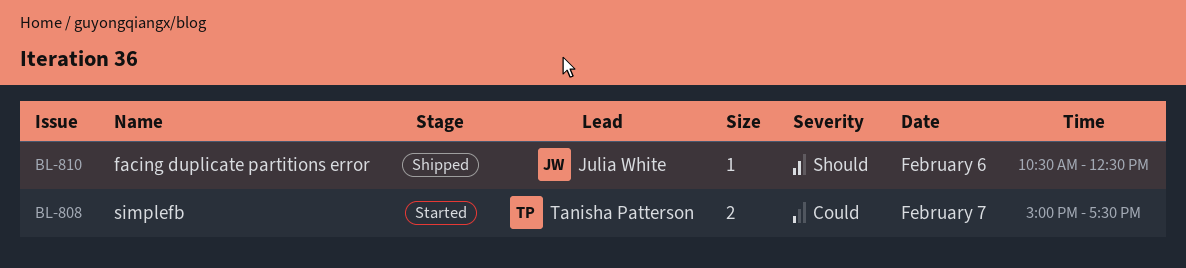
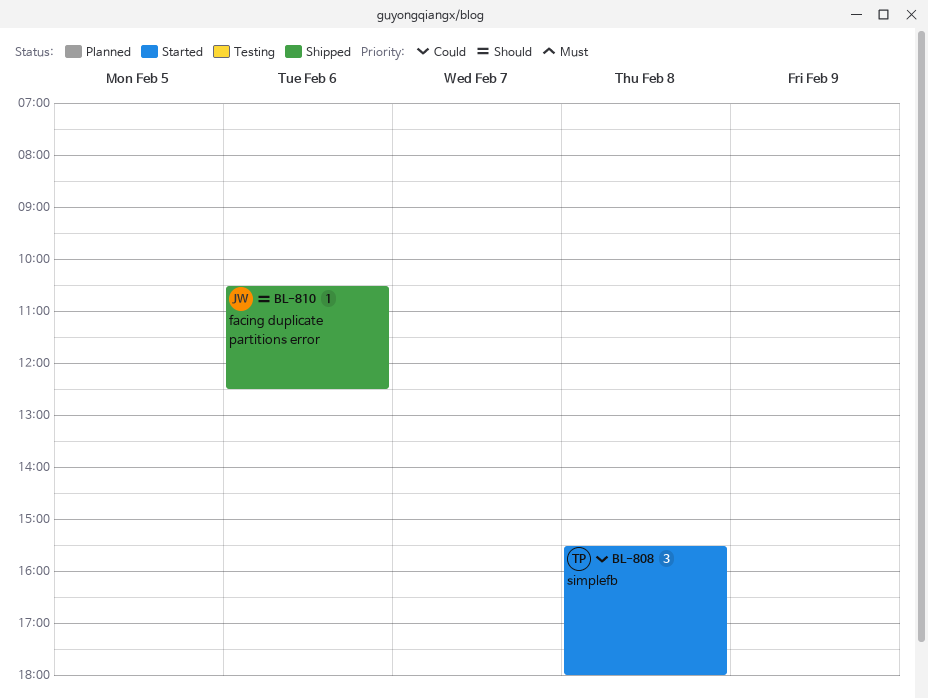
BL-808, estimate: 2 -> 3
BL-808, day: Feb 7 -> Feb 8
BL-808, begins: 15:00 -> 15:30
BL-808, ends: 17:30 -> 18:00

